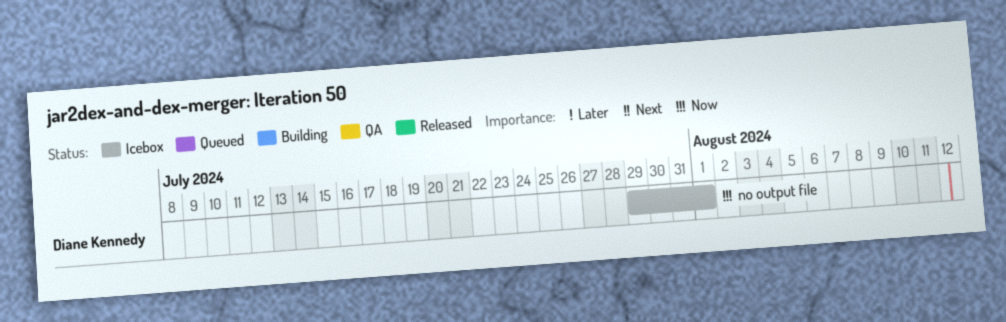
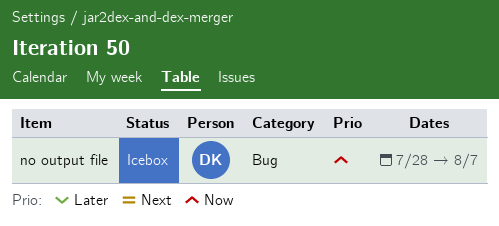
no output file, start: Jul 29 -> Jul 28
no output file, due: Aug 1 -> Aug 7

